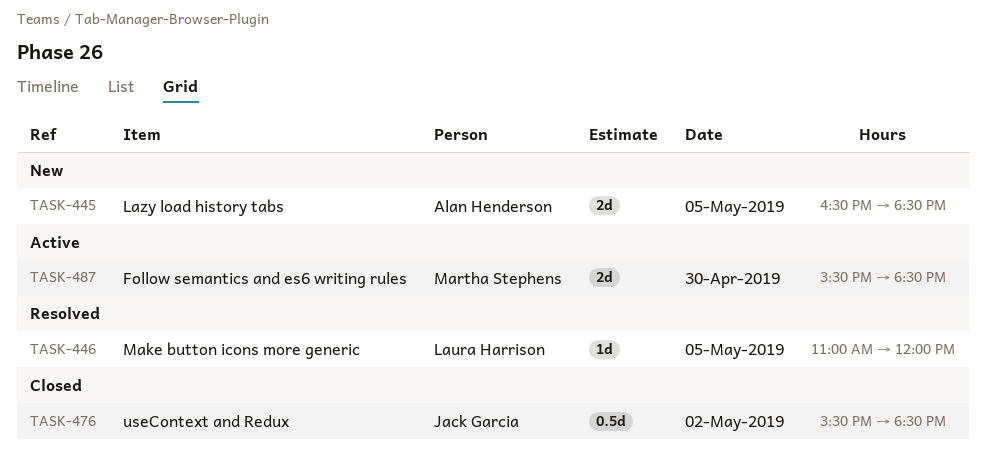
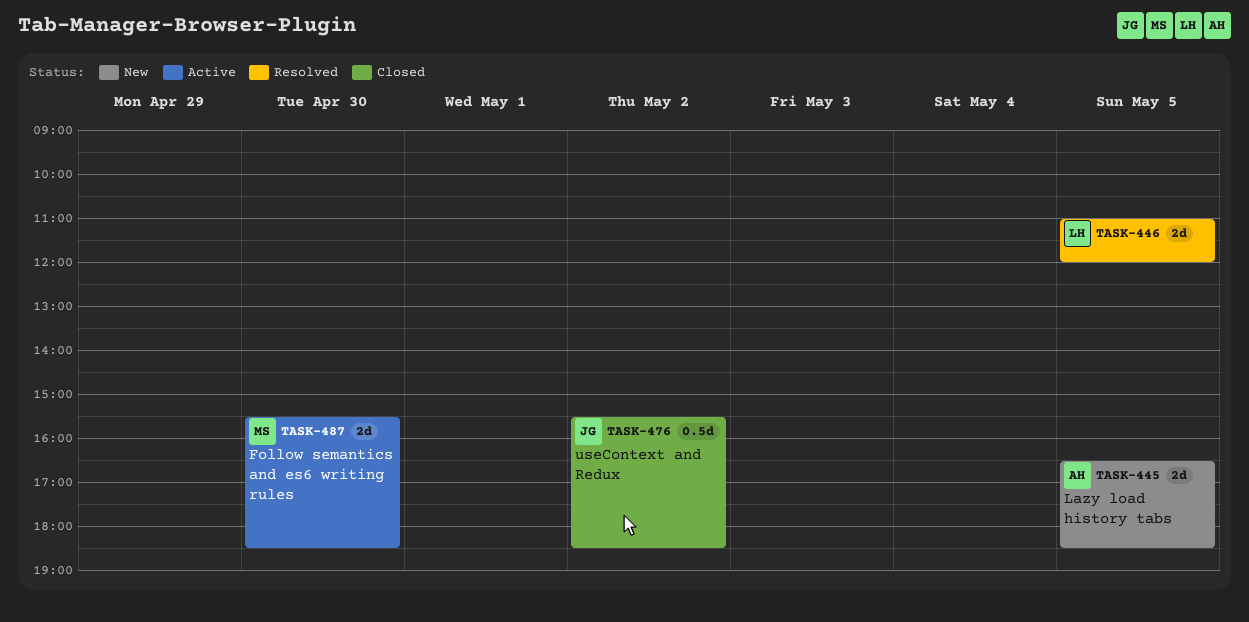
TASK-446, estimate: 1d -> 2d

